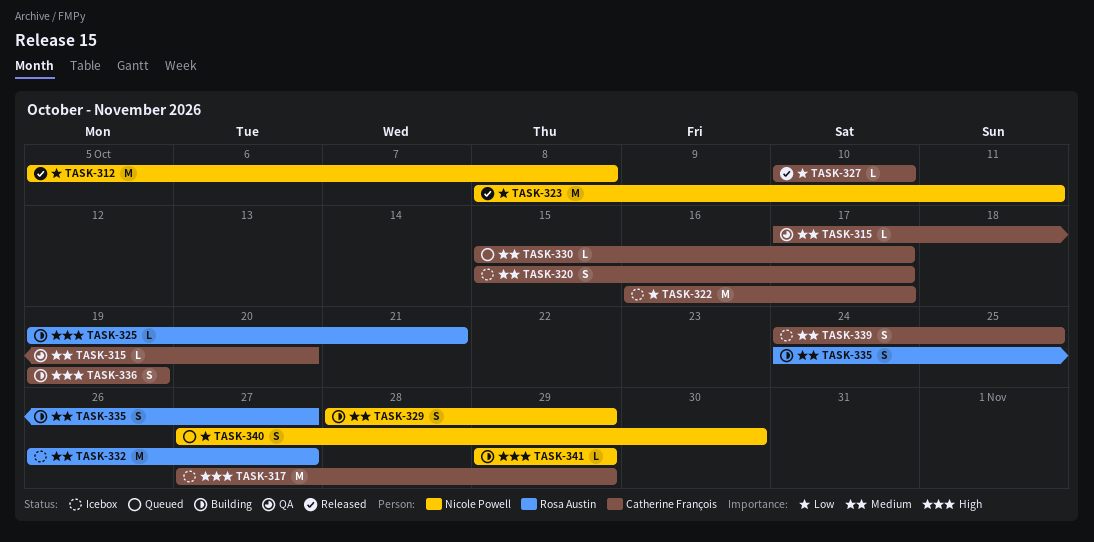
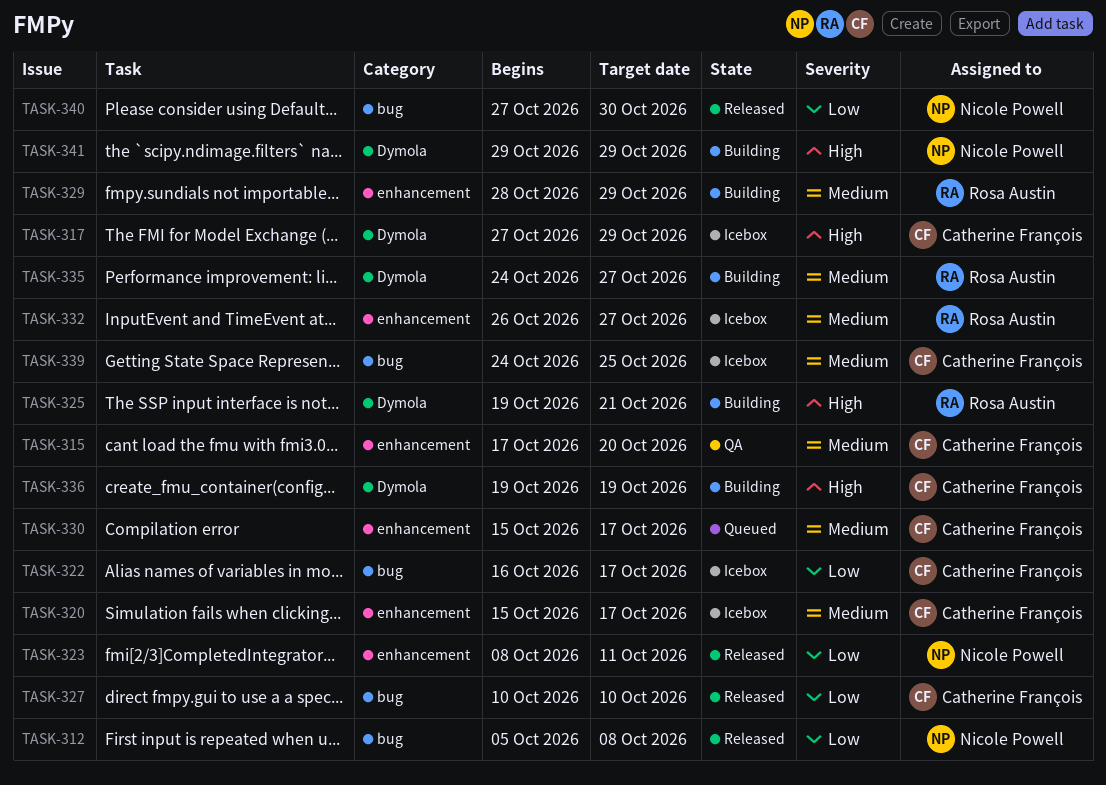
TASK-329, owner: Nicole Powell -> Rosa Austin
TASK-340, status: Queued -> Released

